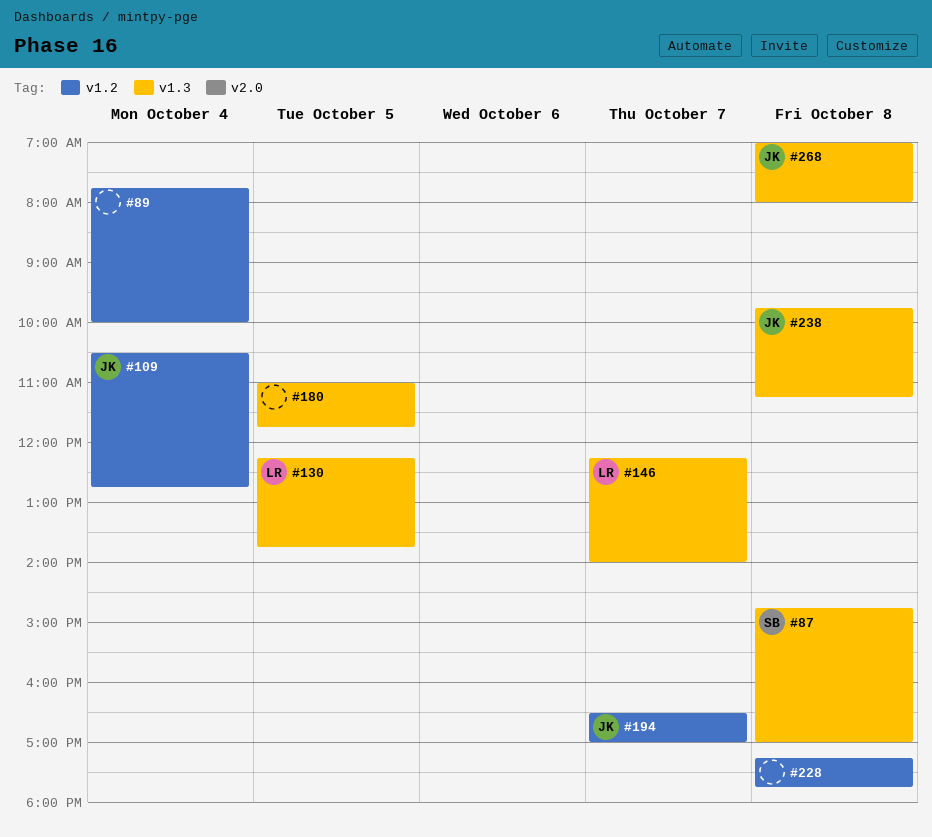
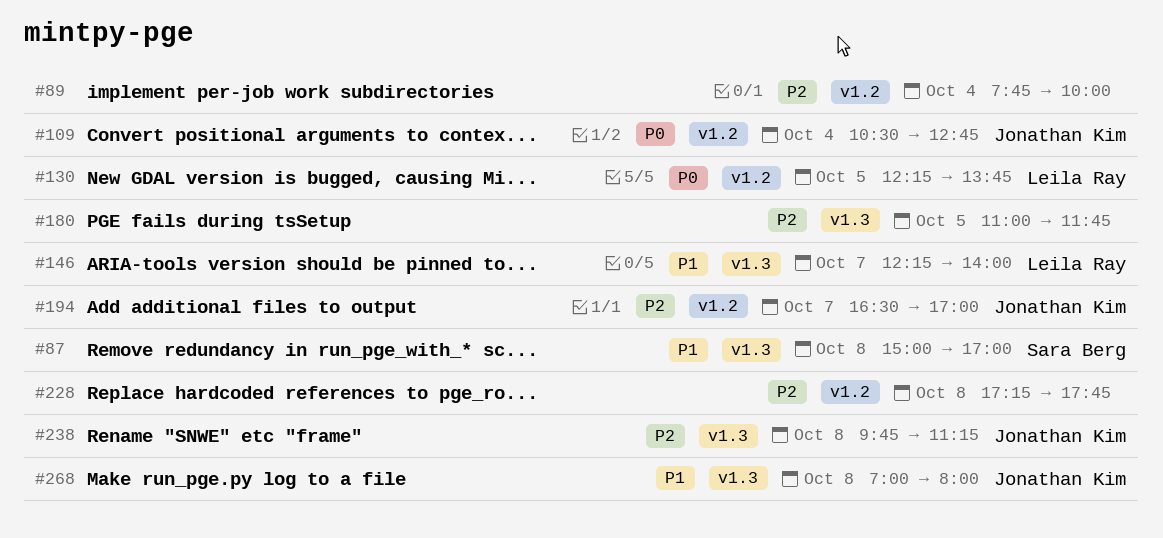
#87, begins: 14:45 -> 15:00
#130, label: v1.3 -> v1.2

